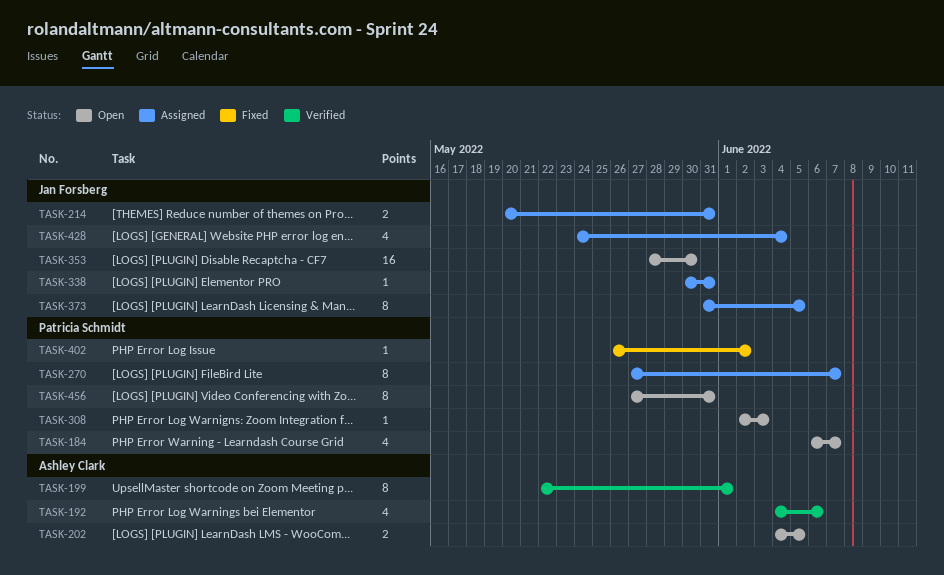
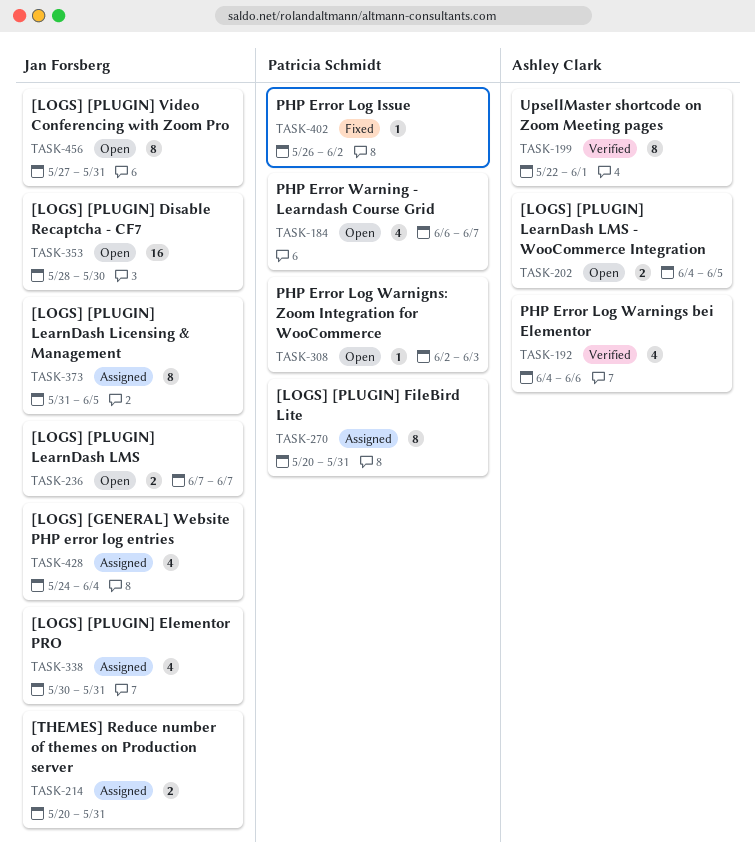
TASK-236: none -> present
TASK-270, start: May 27 -> May 20
TASK-270, due: Jun 7 -> May 31
TASK-338, estimate: 1 -> 4
TASK-456, owner: Patricia Schmidt -> Jan Forsberg

